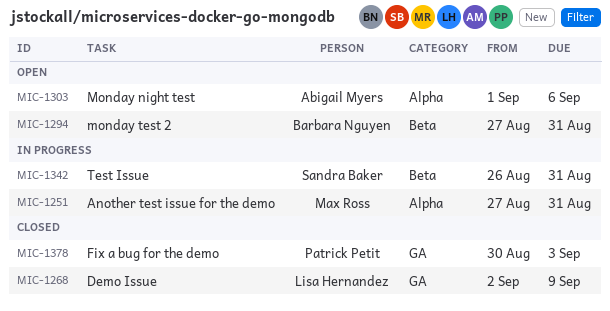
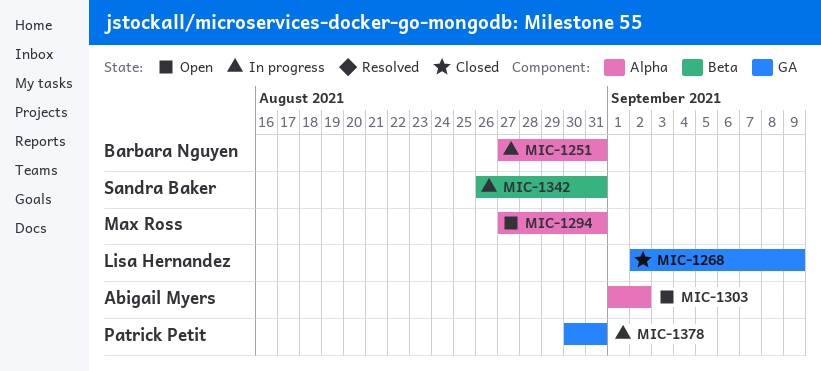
MIC-1251, owner: Max Ross -> Barbara Nguyen
MIC-1294, owner: Barbara Nguyen -> Max Ross
MIC-1294, label: Beta -> Alpha
MIC-1303, due: Sep 6 -> Sep 2
MIC-1378, status: Closed -> In progress
MIC-1378, due: Sep 3 -> Aug 31

